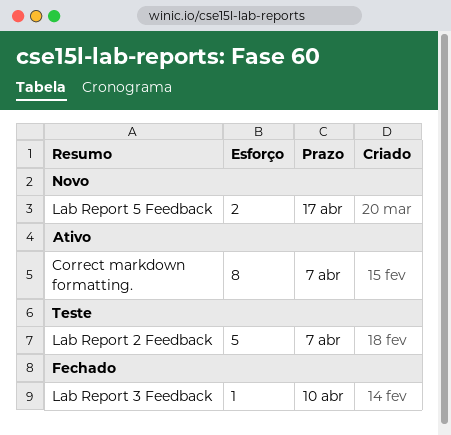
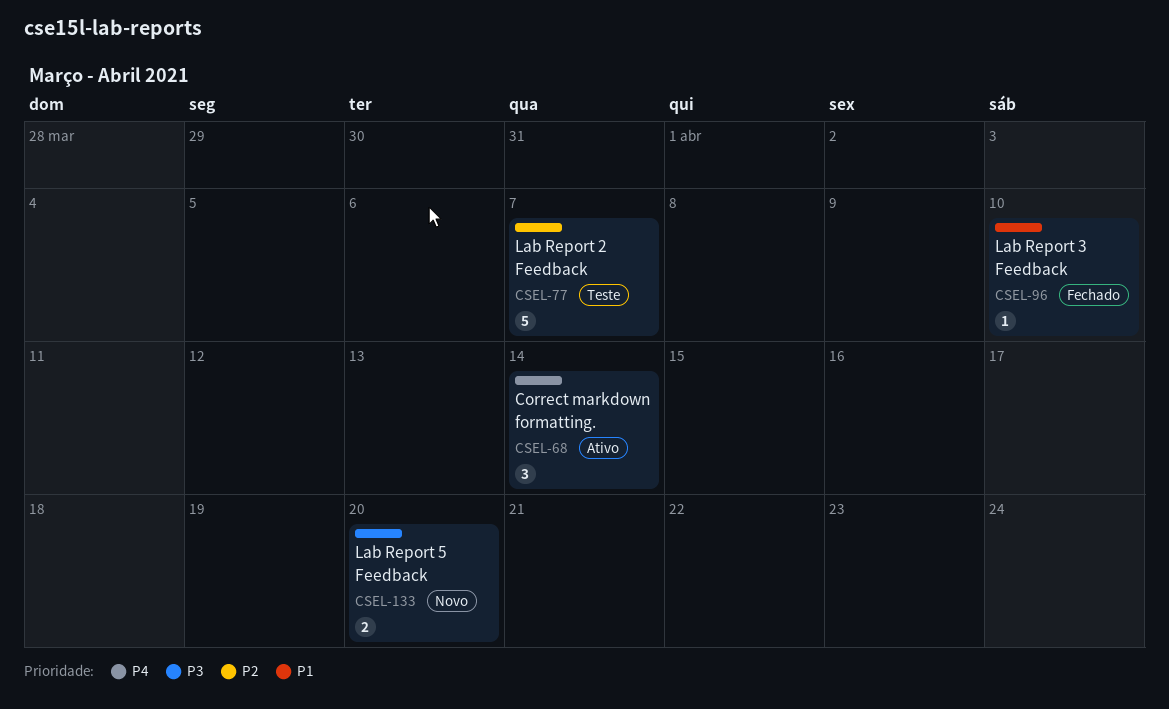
Correct markdown formatting., estimate: 8 -> 3
Correct markdown formatting., due: Apr 7 -> Apr 14
Lab Report 5 Feedback, due: Apr 17 -> Apr 20

